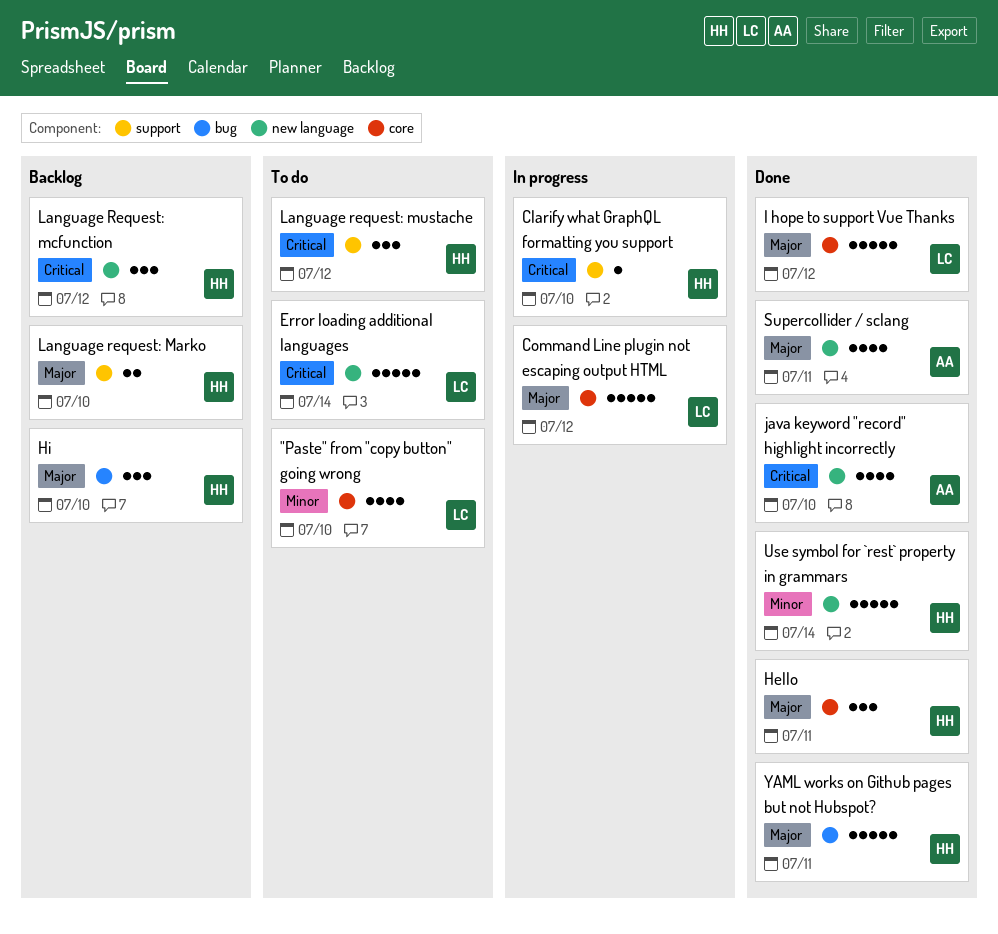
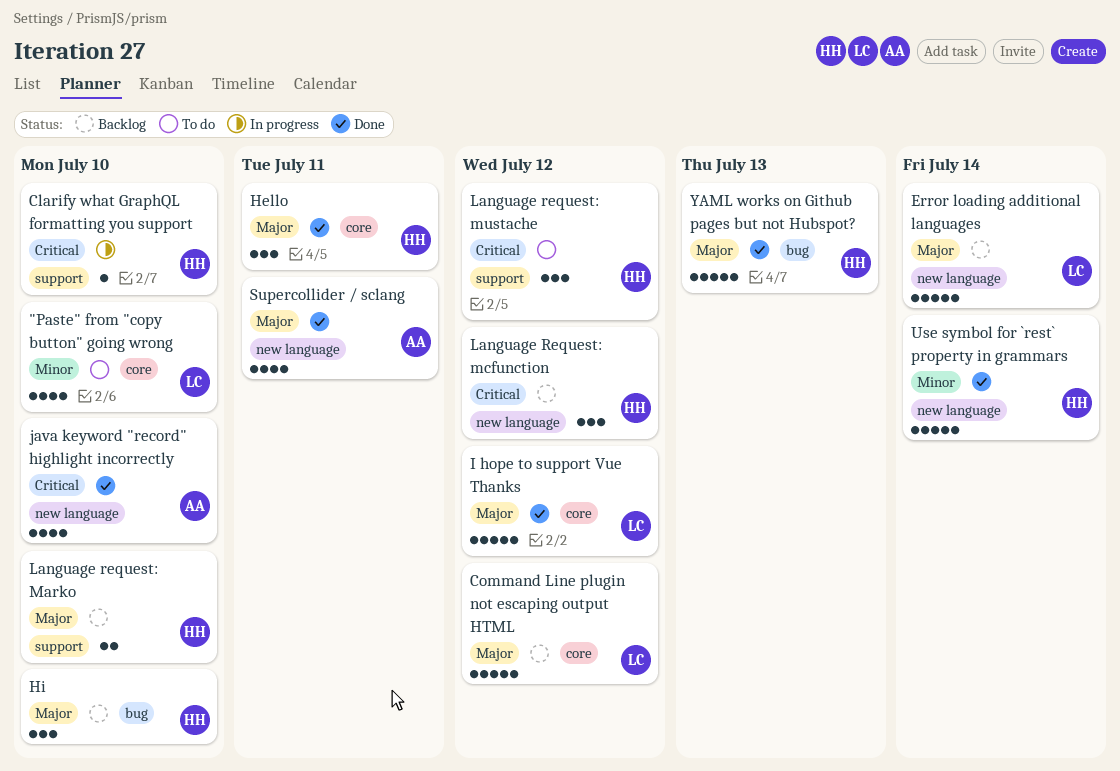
Command Line plugin not escaping output HTML, status: In progress -> Backlog
Error loading additional languages, status: To do -> Backlog
Error loading additional languages, priority: Critical -> Major
YAML works on Github pages but not Hubspot?, due: Jul 11 -> Jul 13

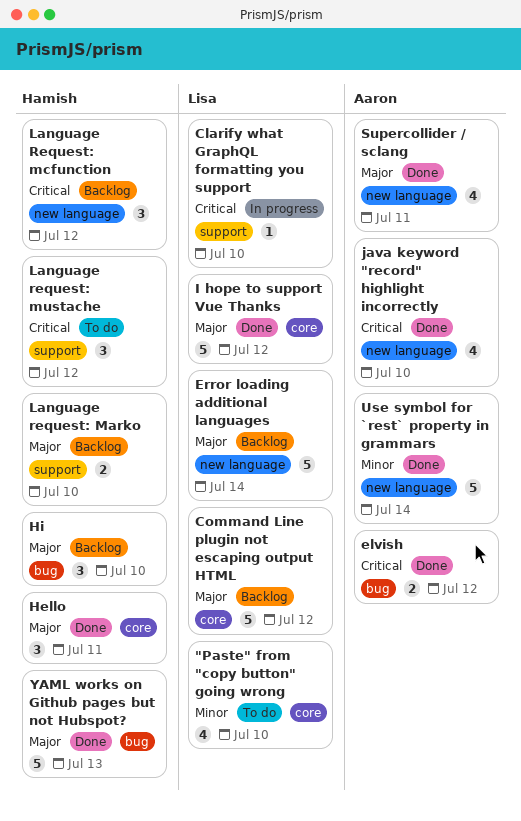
Clarify what GraphQL formatting you support, owner: Hamish -> Lisa
elvish: none -> present
Use symbol for `rest` property in grammars, owner: Hamish -> Aaron

